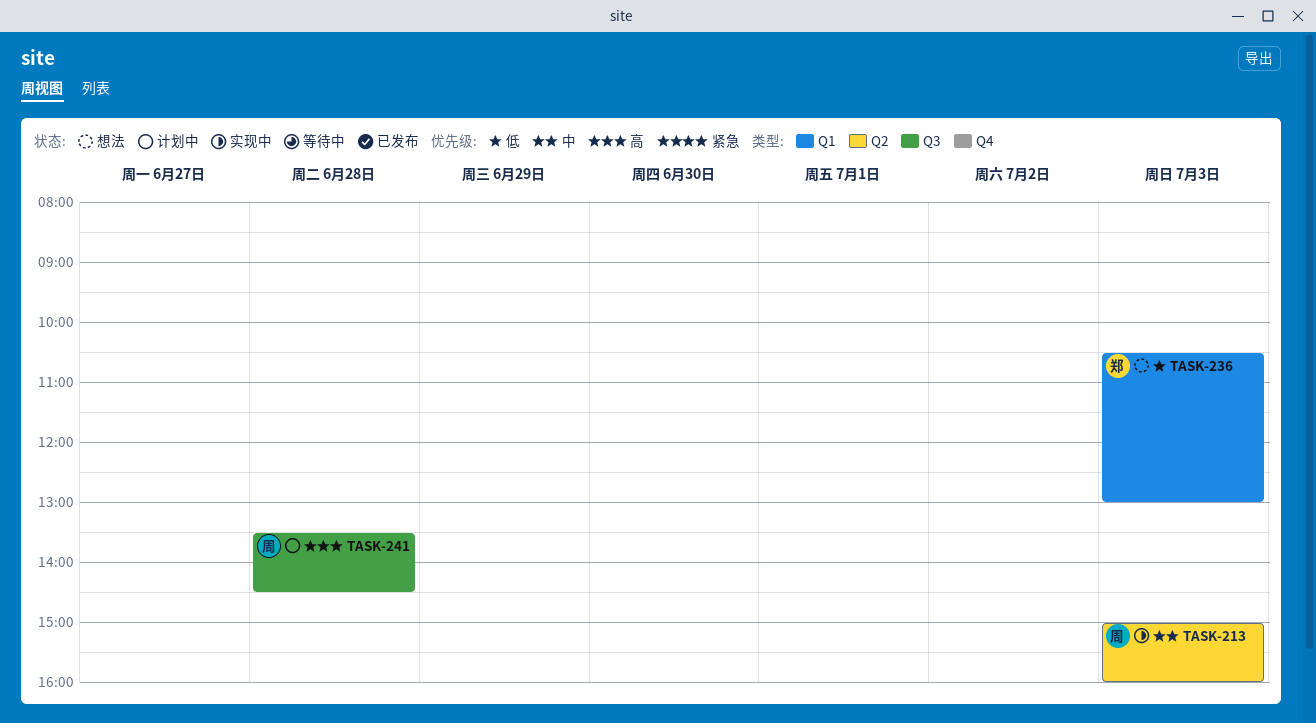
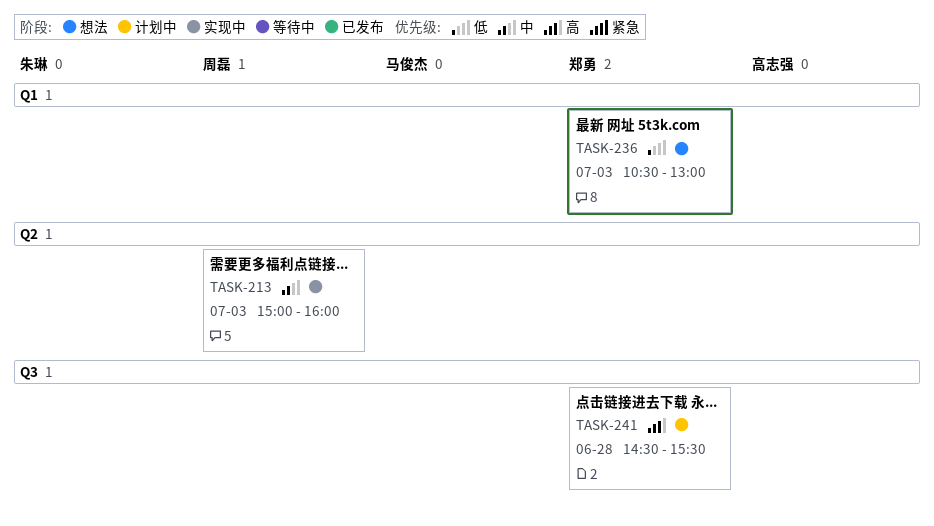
TASK-241, owner: 周磊 -> 郑勇
TASK-241, begins: 13:30 -> 14:30
TASK-241, ends: 14:30 -> 15:30

